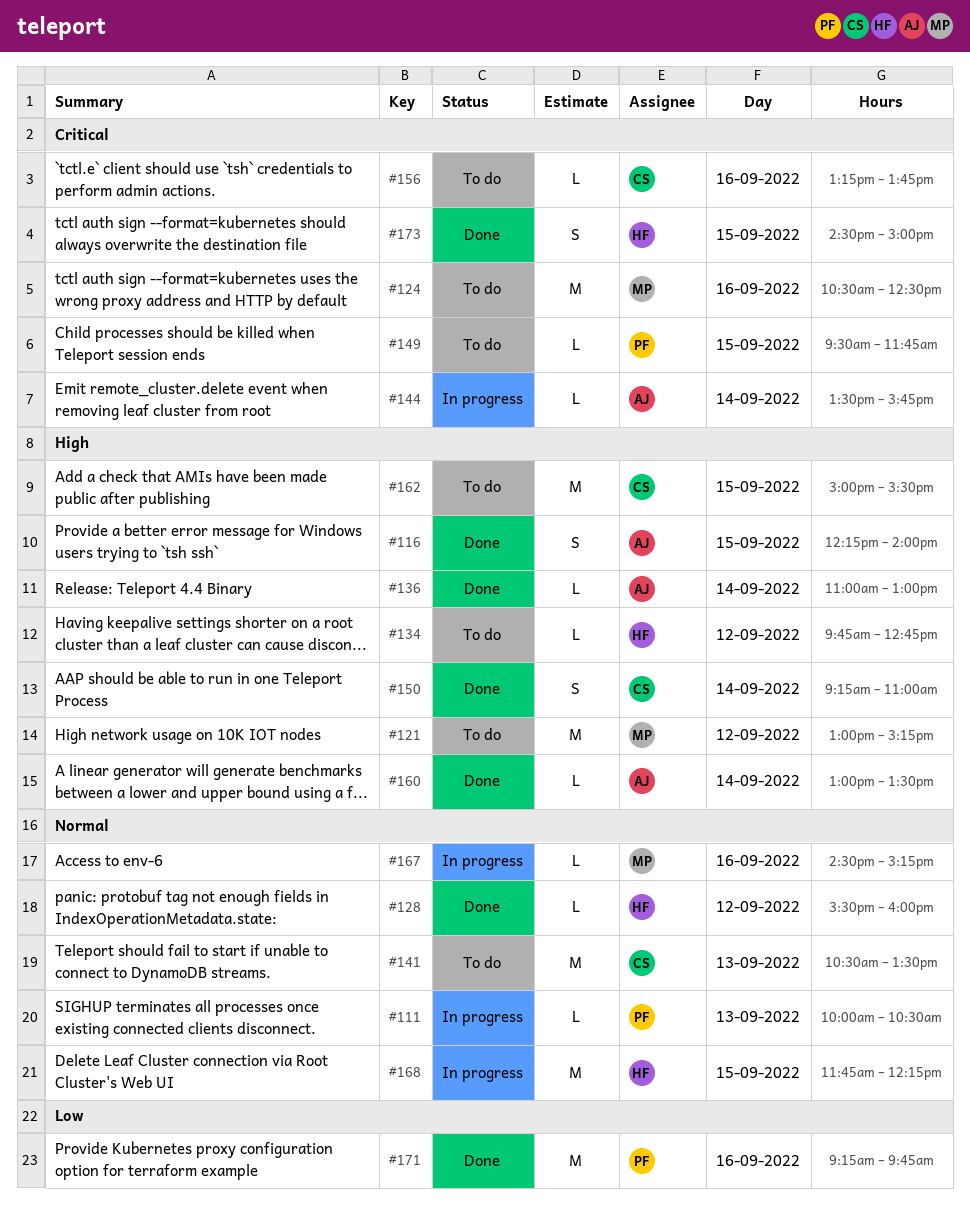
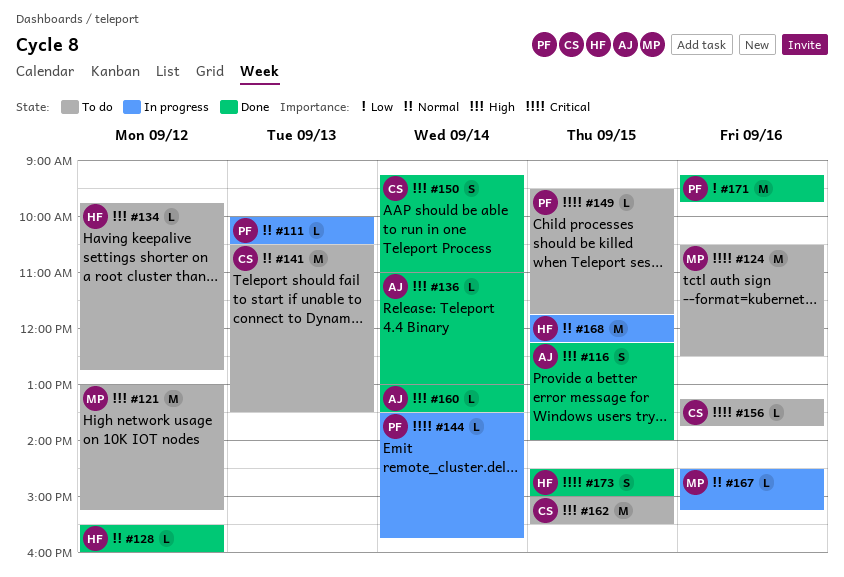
#144, owner: AJ -> PF

